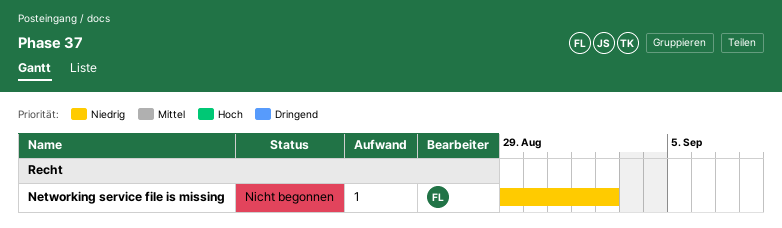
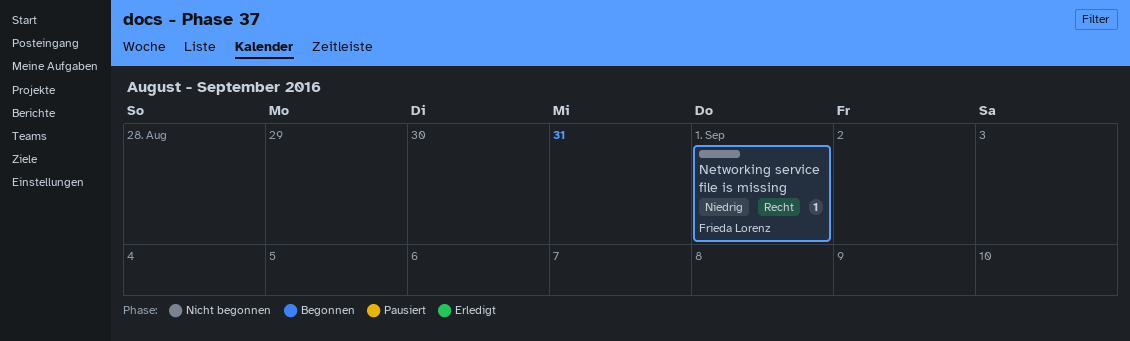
Networking service file is missing, due: Sep 2 -> Sep 1

